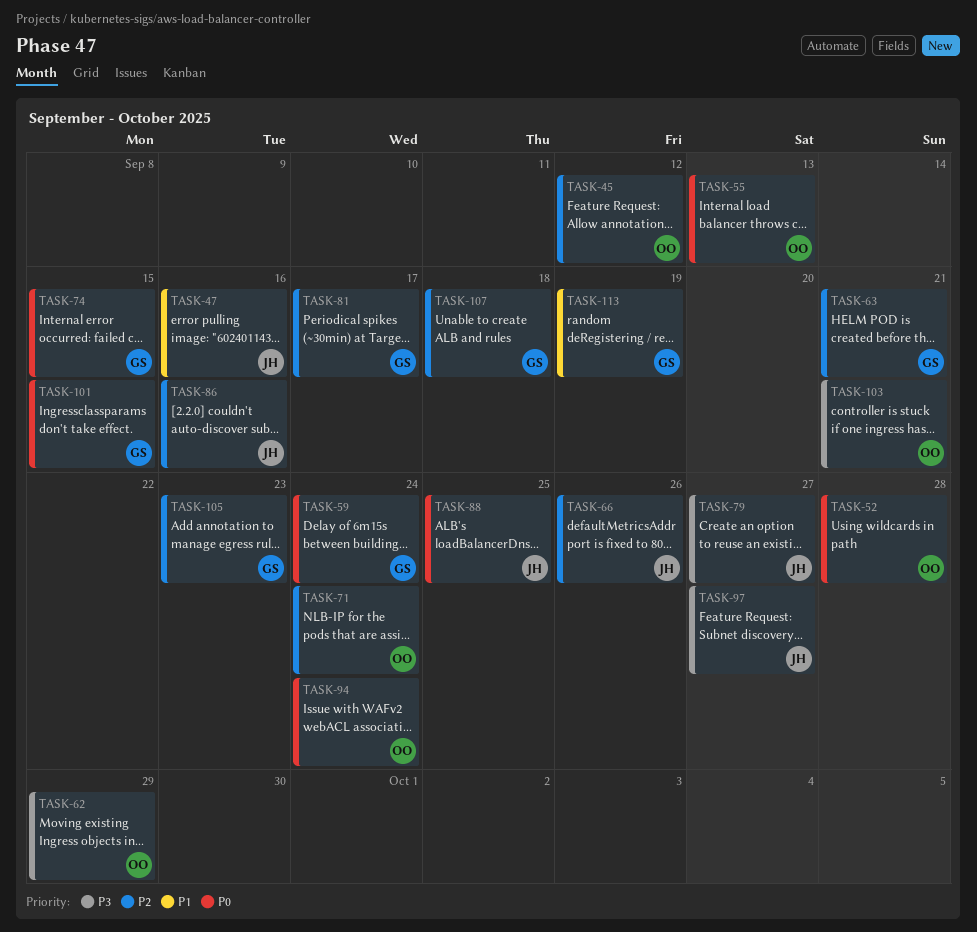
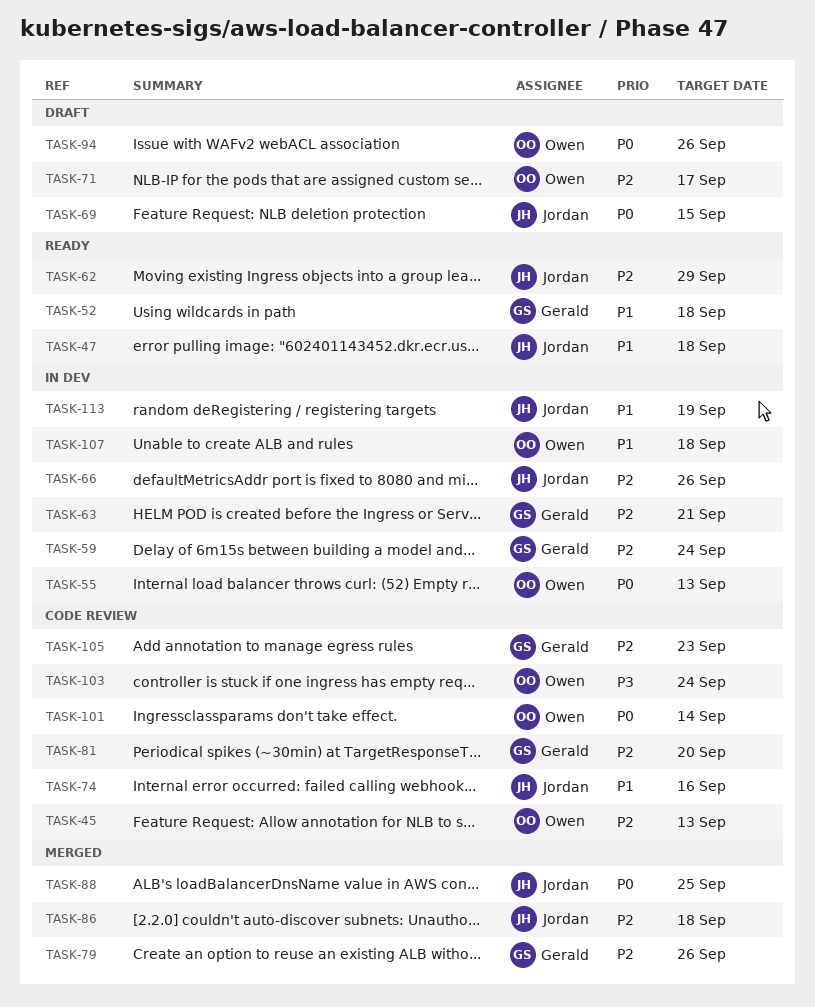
TASK-45, due: Sep 12 -> Sep 13
TASK-47, due: Sep 16 -> Sep 18
TASK-52, owner: Owen -> Gerald
TASK-52, priority: P0 -> P1
TASK-52, due: Sep 28 -> Sep 18
TASK-59, priority: P0 -> P2
TASK-62, owner: Owen -> Jordan
TASK-62, priority: P3 -> P2
TASK-69: none -> present
TASK-71, due: Sep 24 -> Sep 17
TASK-74, owner: Gerald -> Jordan
TASK-74, priority: P0 -> P1
TASK-74, due: Sep 15 -> Sep 16
TASK-79, owner: Jordan -> Gerald
TASK-79, priority: P3 -> P2
TASK-79, due: Sep 27 -> Sep 26
TASK-81, due: Sep 17 -> Sep 20
TASK-86, due: Sep 16 -> Sep 18
TASK-94, due: Sep 24 -> Sep 26
TASK-97: present -> none
TASK-101, owner: Gerald -> Owen
TASK-101, due: Sep 15 -> Sep 14
TASK-103, due: Sep 21 -> Sep 24
TASK-107, owner: Gerald -> Owen
TASK-107, priority: P2 -> P1
TASK-113, owner: Gerald -> Jordan

